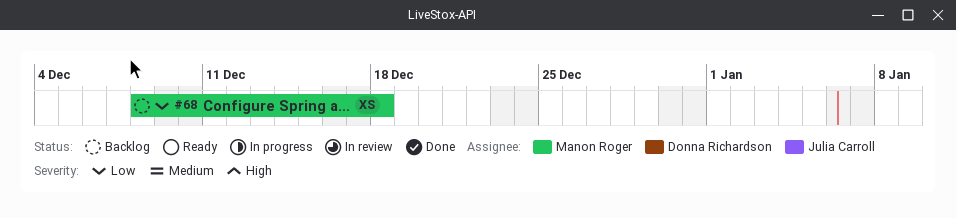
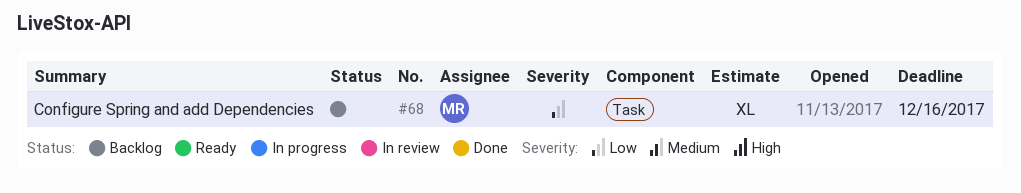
#68, estimate: XS -> XL
#68, due: Dec 18 -> Dec 16

